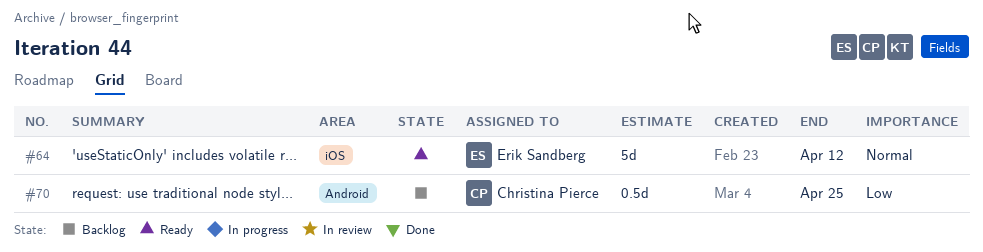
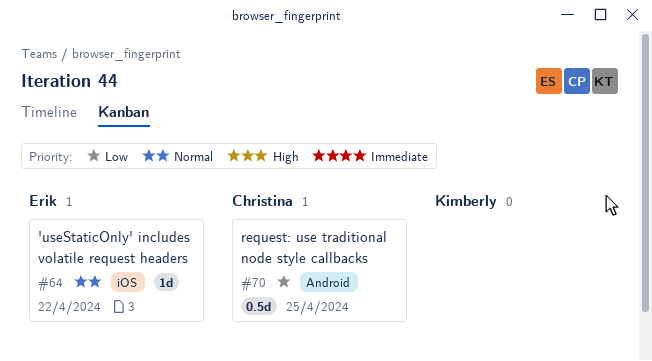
#64, estimate: 5d -> 1d
#64, due: Apr 12 -> Apr 22

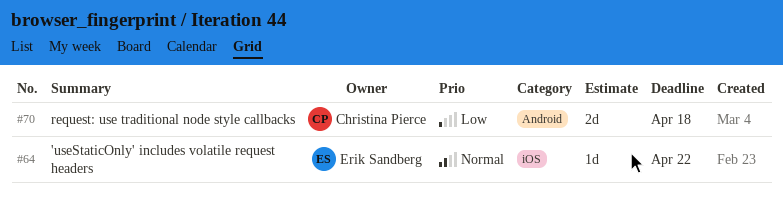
#70, estimate: 0.5d -> 2d
#70, due: Apr 25 -> Apr 18

